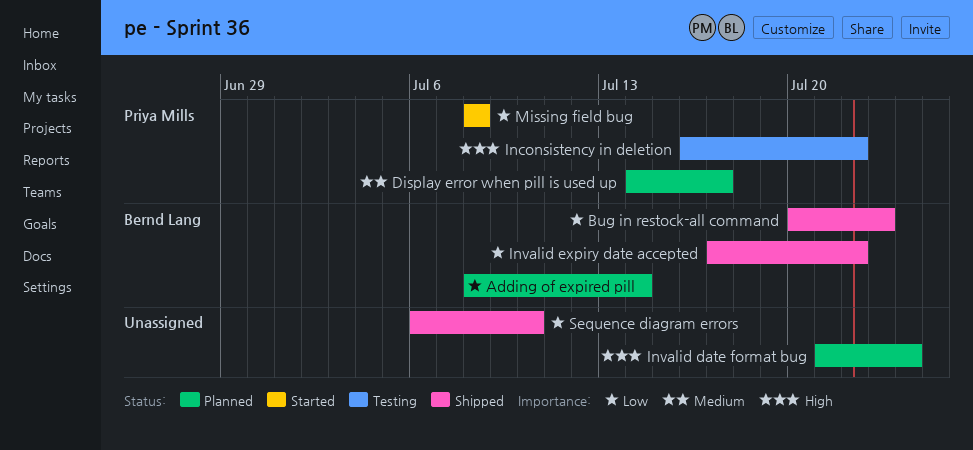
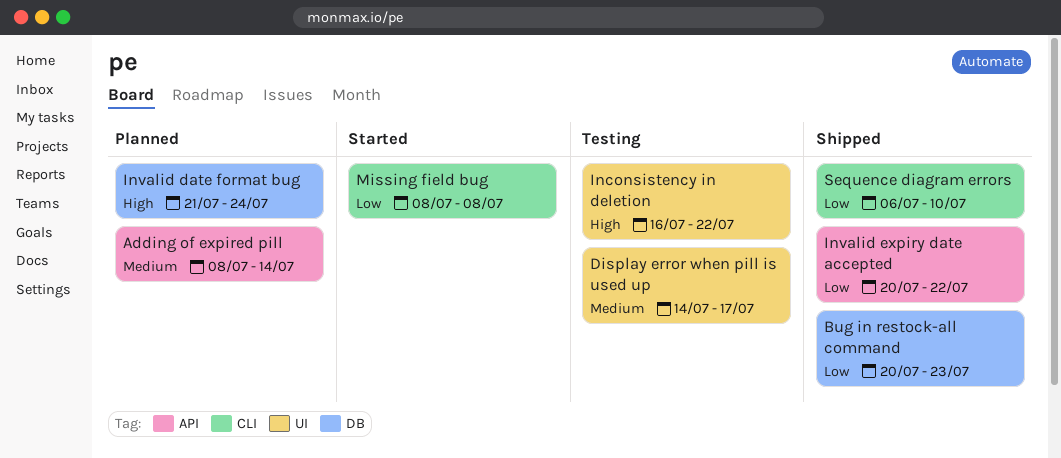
Adding of expired pill, priority: Low -> Medium
Display error when pill is used up, status: Planned -> Testing
Invalid expiry date accepted, start: Jul 17 -> Jul 20

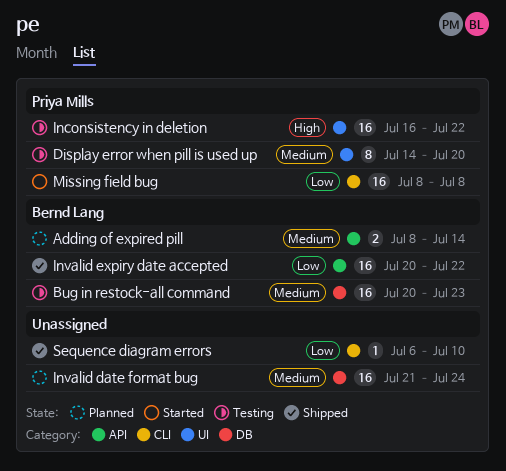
Bug in restock-all command, status: Shipped -> Testing
Bug in restock-all command, priority: Low -> Medium
Display error when pill is used up, due: Jul 17 -> Jul 20
Invalid date format bug, priority: High -> Medium

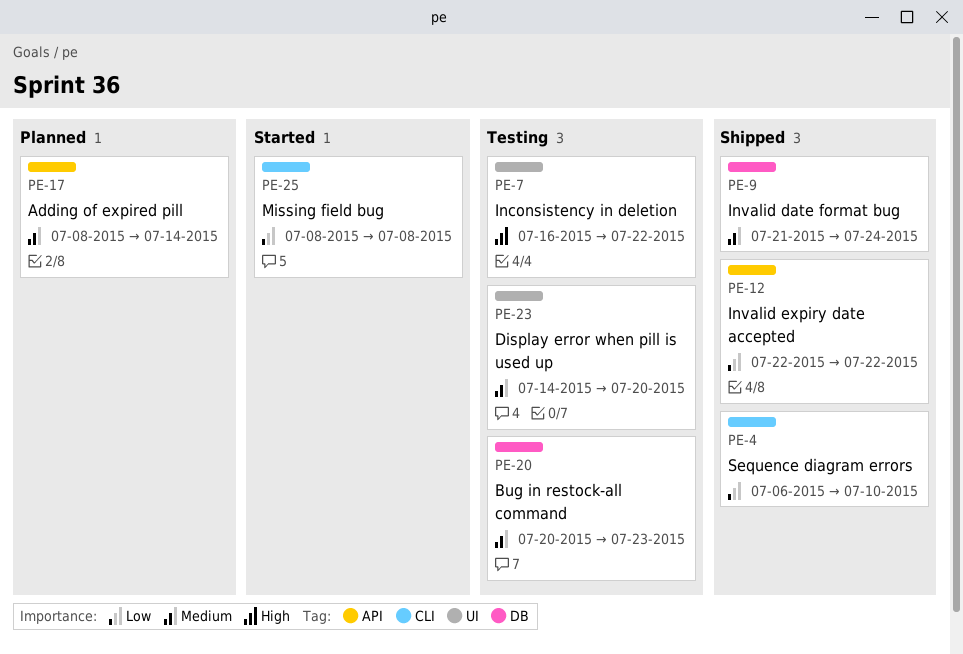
Invalid date format bug, status: Planned -> Shipped
Invalid expiry date accepted, start: Jul 20 -> Jul 22

